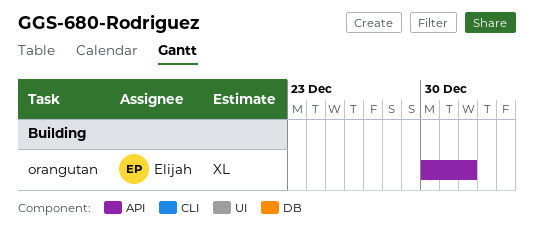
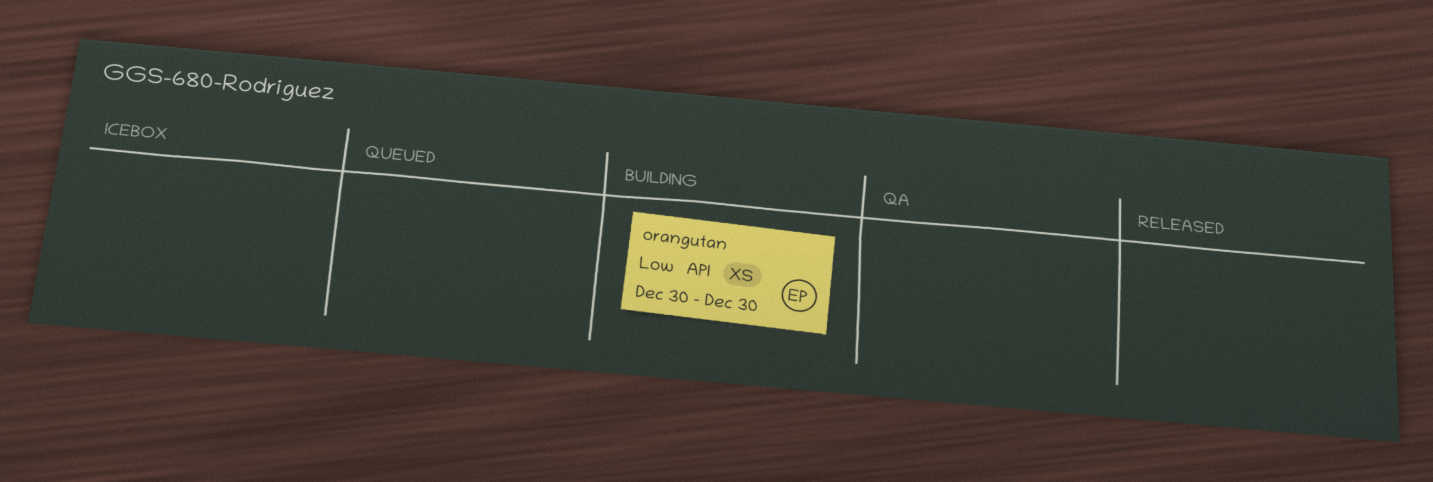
orangutan, estimate: XL -> XS
orangutan, due: Jan 1 -> Dec 30

